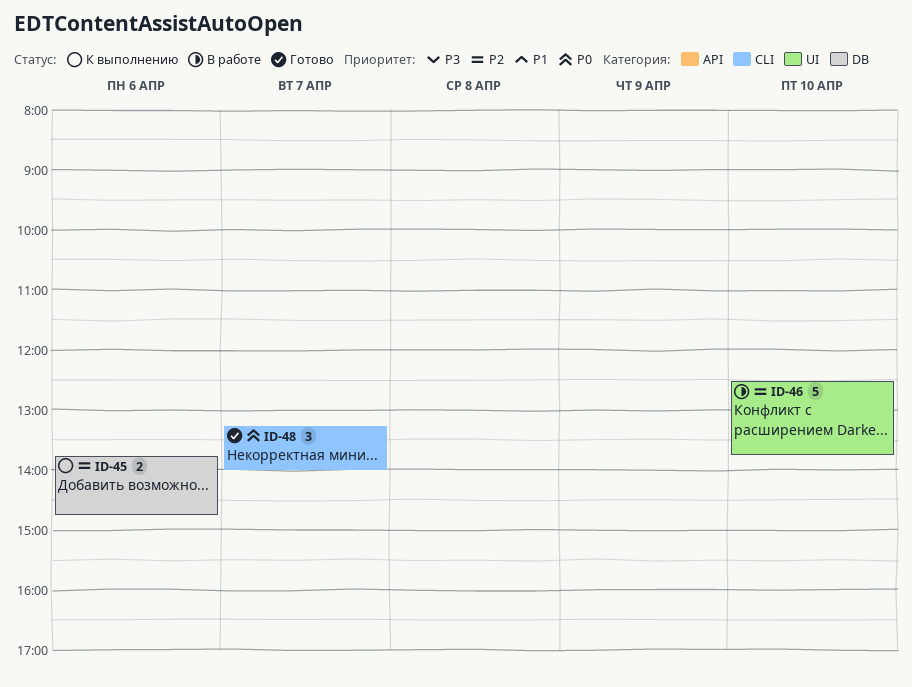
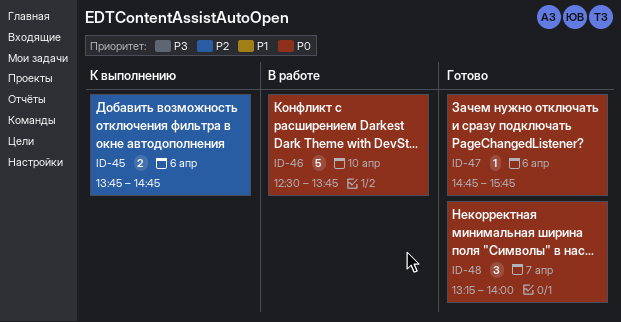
ID-46, priority: P2 -> P0
ID-47: none -> present

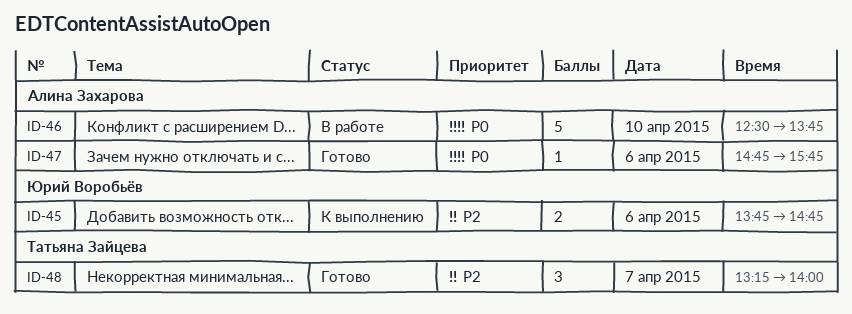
ID-48, priority: P0 -> P2

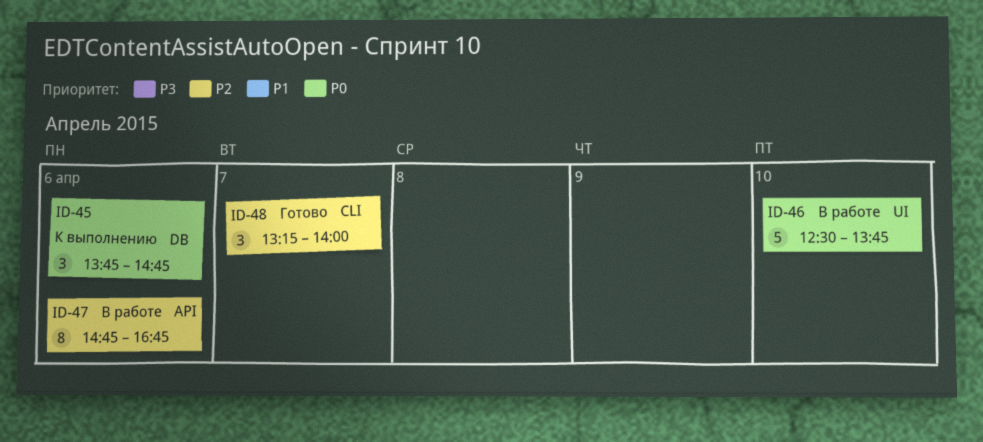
ID-45, priority: P2 -> P0
ID-45, estimate: 2 -> 3
ID-47, status: Готово -> В работе
ID-47, priority: P0 -> P2
ID-47, estimate: 1 -> 8
ID-47, ends: 15:45 -> 16:45

